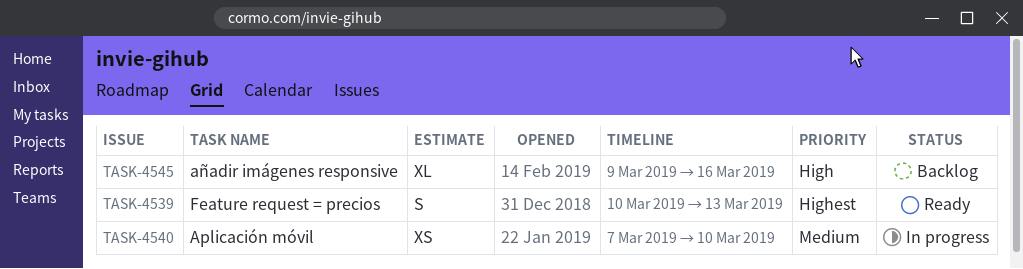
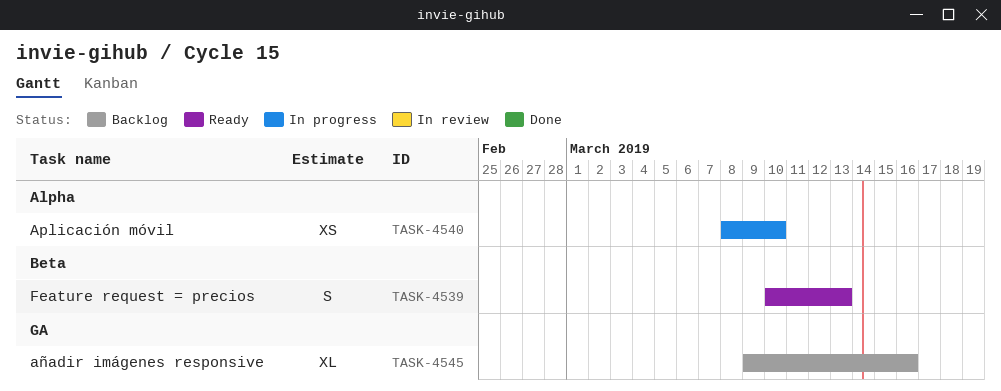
TASK-4540, start: Mar 7 -> Mar 8

